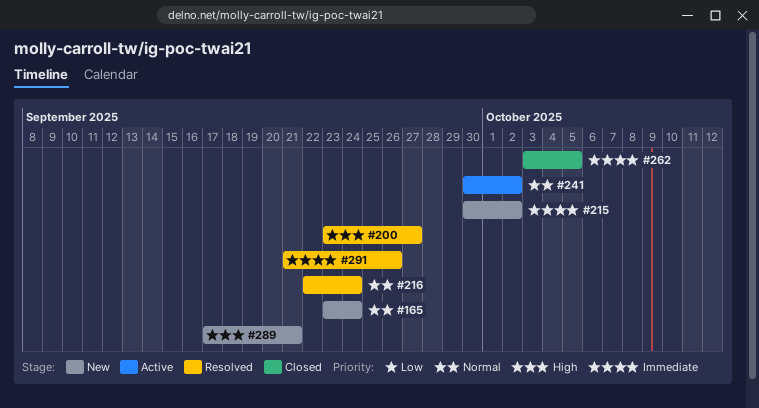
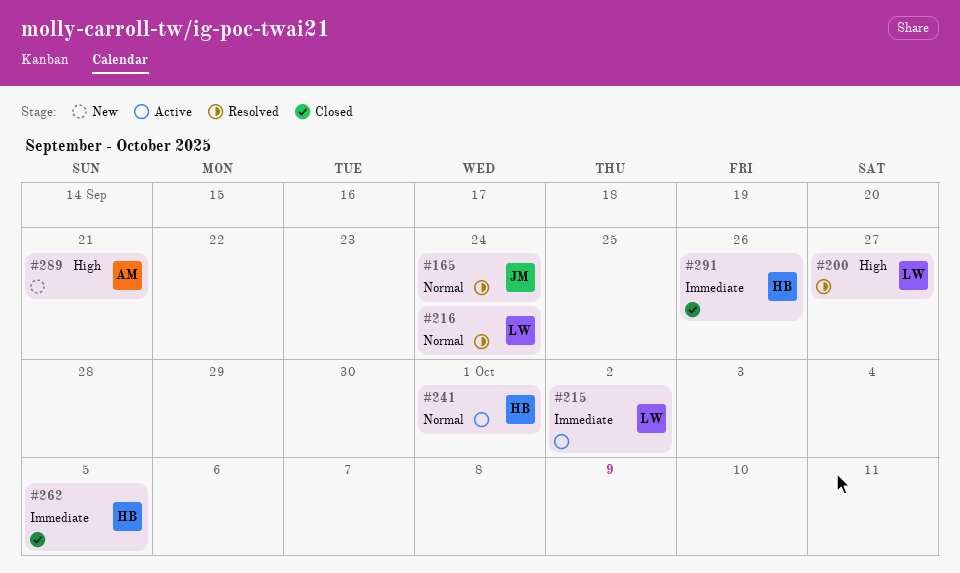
#165, status: New -> Resolved
#215, status: New -> Active
#241, due: Oct 2 -> Oct 1
#291, status: Resolved -> Closed

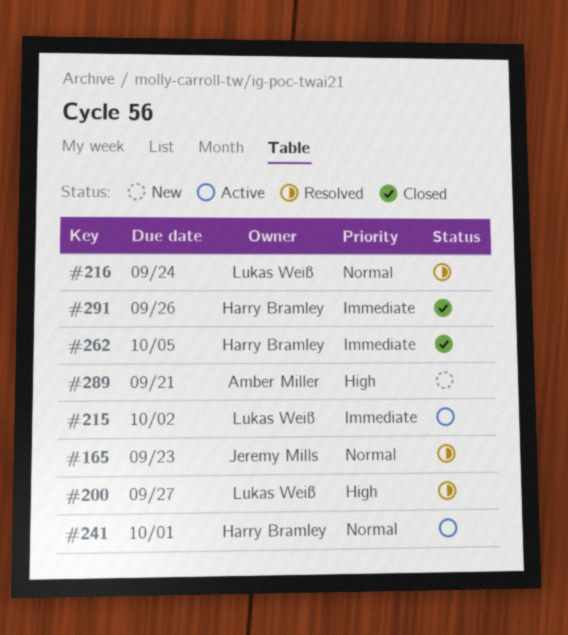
#165, due: Sep 24 -> Sep 23

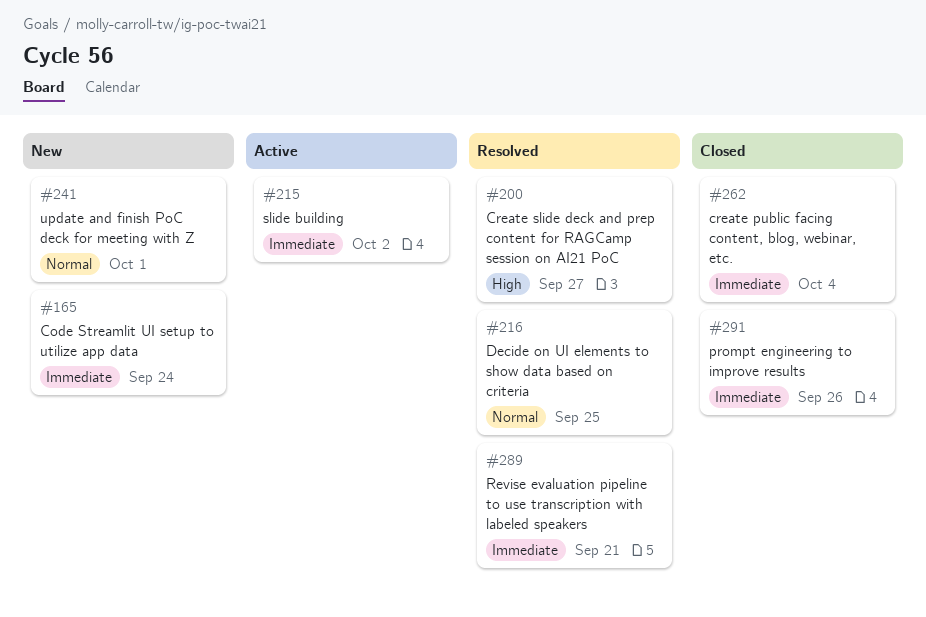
#165, status: Resolved -> New
#165, priority: Normal -> Immediate
#165, due: Sep 23 -> Sep 24
#216, due: Sep 24 -> Sep 25
#241, status: Active -> New
#262, due: Oct 5 -> Oct 4
#289, status: New -> Resolved
#289, priority: High -> Immediate

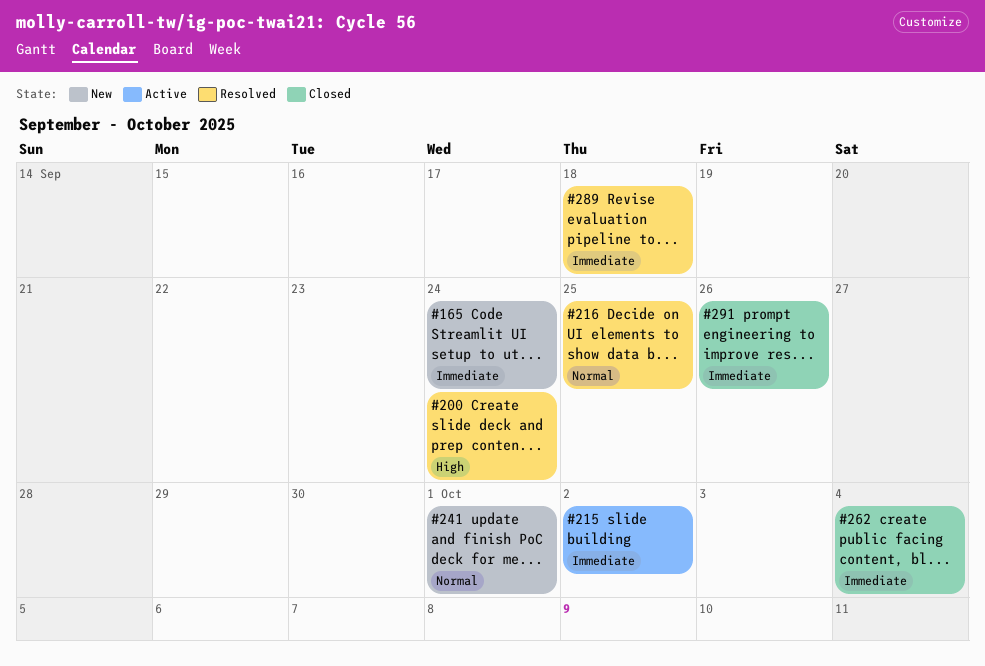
#200, due: Sep 27 -> Sep 24
#289, due: Sep 21 -> Sep 18

